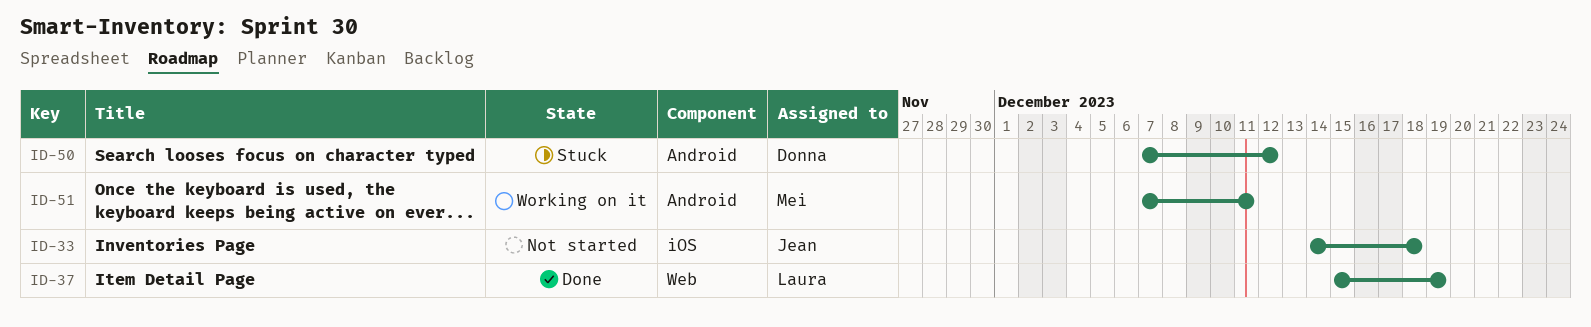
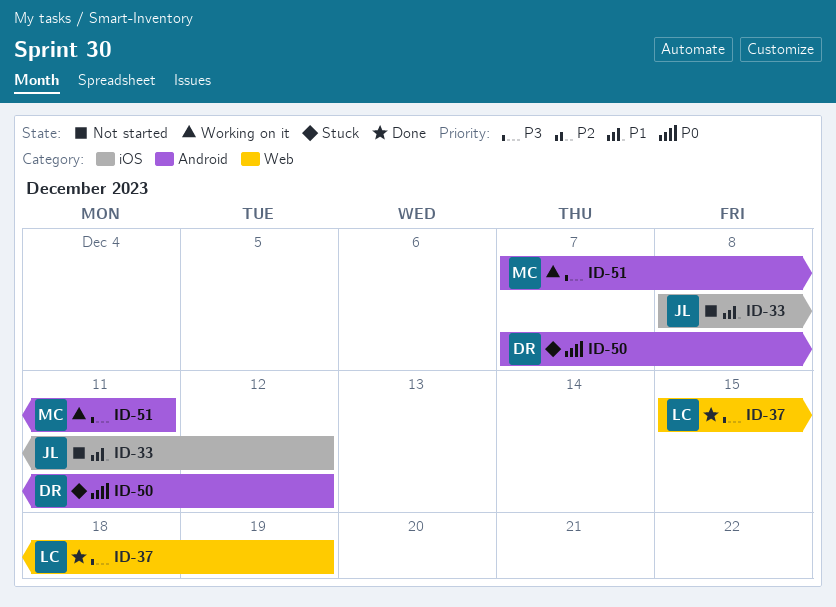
ID-33, start: Dec 14 -> Dec 8
ID-33, due: Dec 18 -> Dec 12

